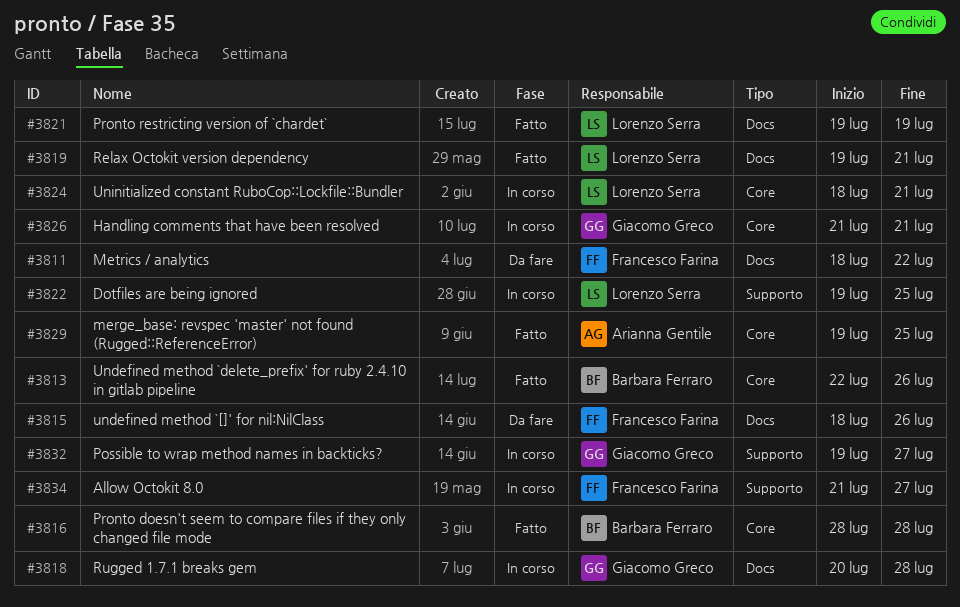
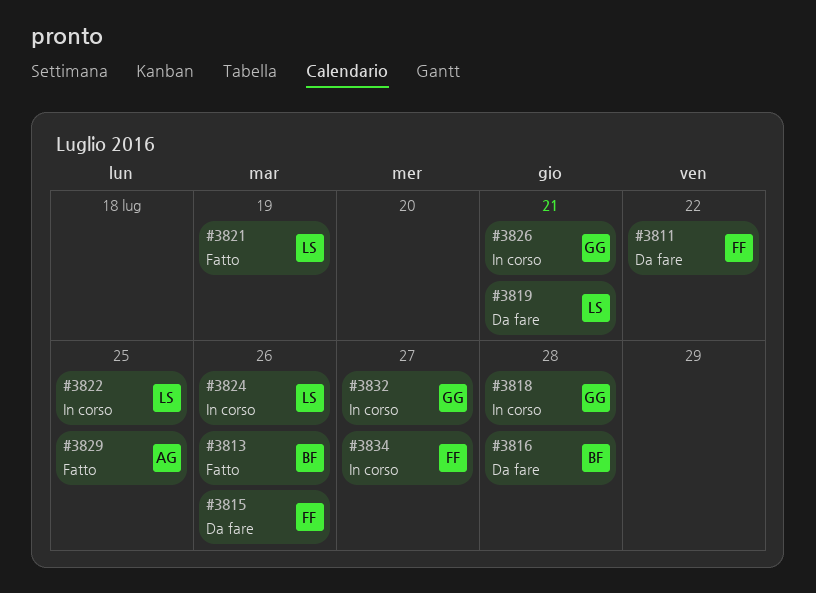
#3816, status: Fatto -> Da fare
#3819, status: Fatto -> Da fare
#3824, due: Jul 21 -> Jul 26

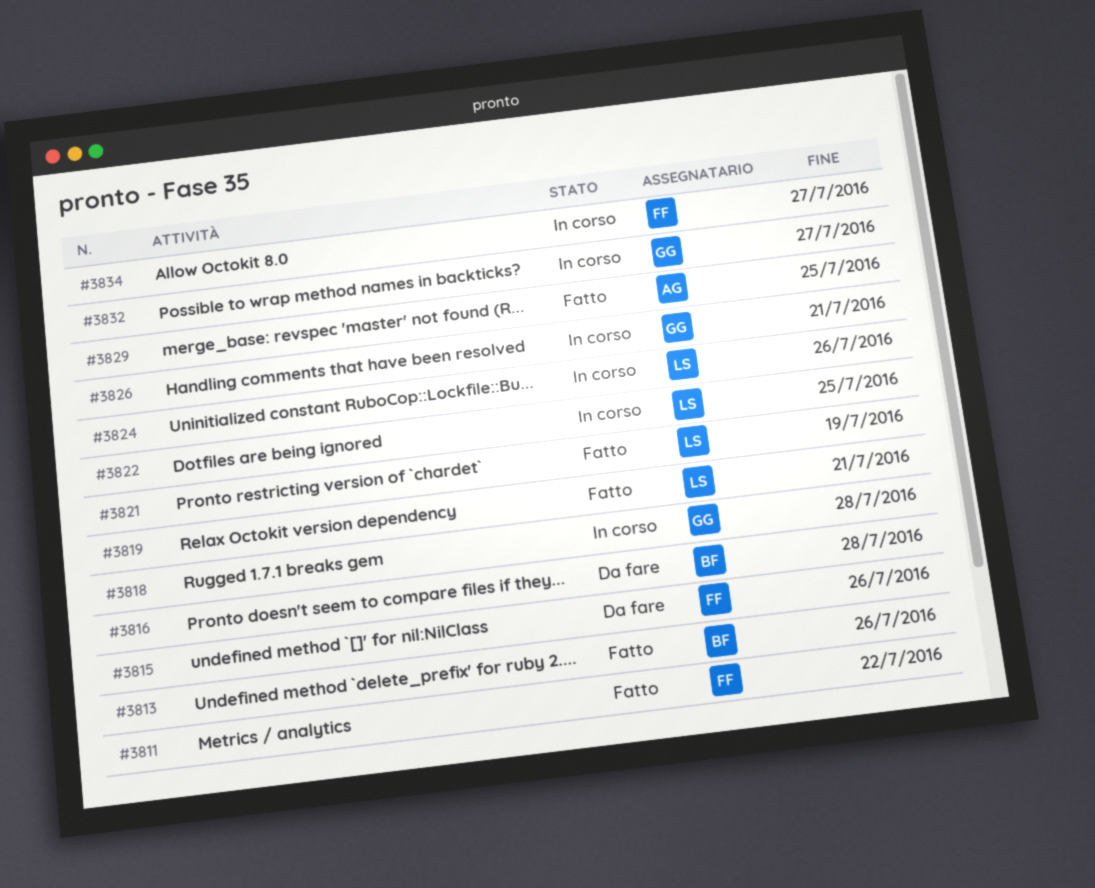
#3811, status: Da fare -> Fatto
#3819, status: Da fare -> Fatto

